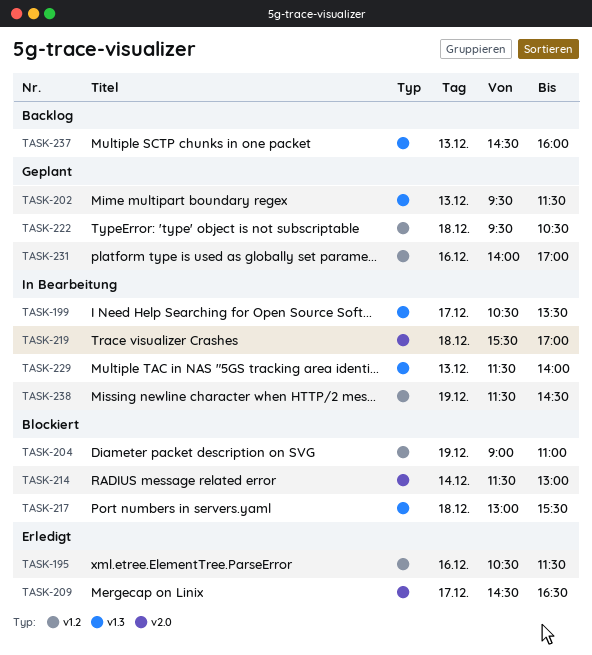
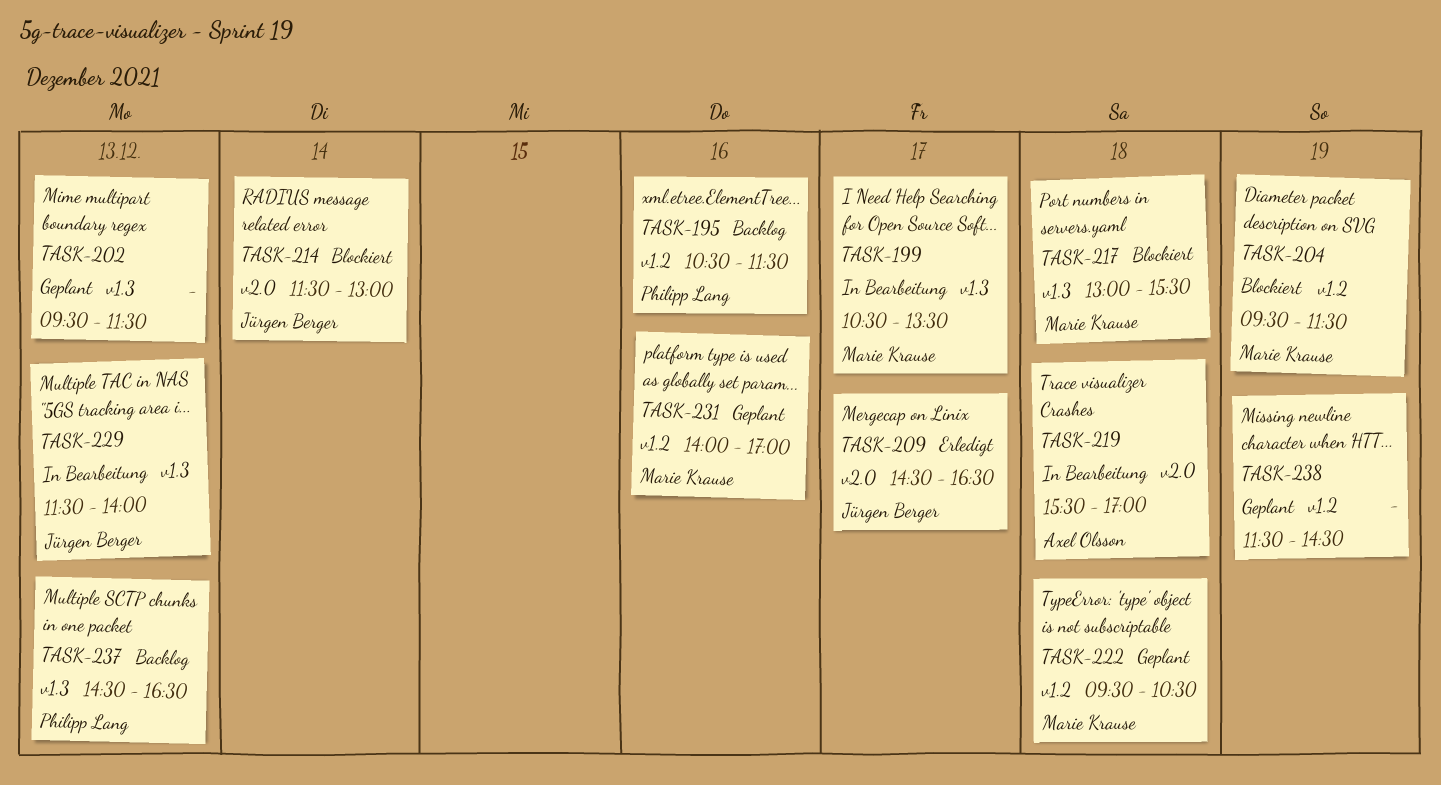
TASK-195, status: Erledigt -> Backlog
TASK-204, begins: 09:00 -> 09:30
TASK-204, ends: 11:00 -> 11:30
TASK-237, ends: 16:00 -> 16:30
TASK-238, status: In Bearbeitung -> Geplant

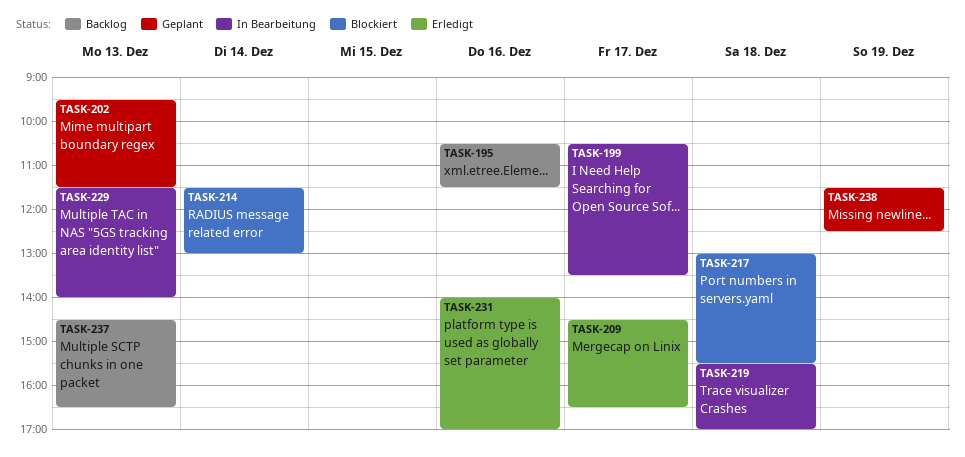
TASK-204: present -> none
TASK-222: present -> none
TASK-231, status: Geplant -> Erledigt
TASK-238, ends: 14:30 -> 12:30

